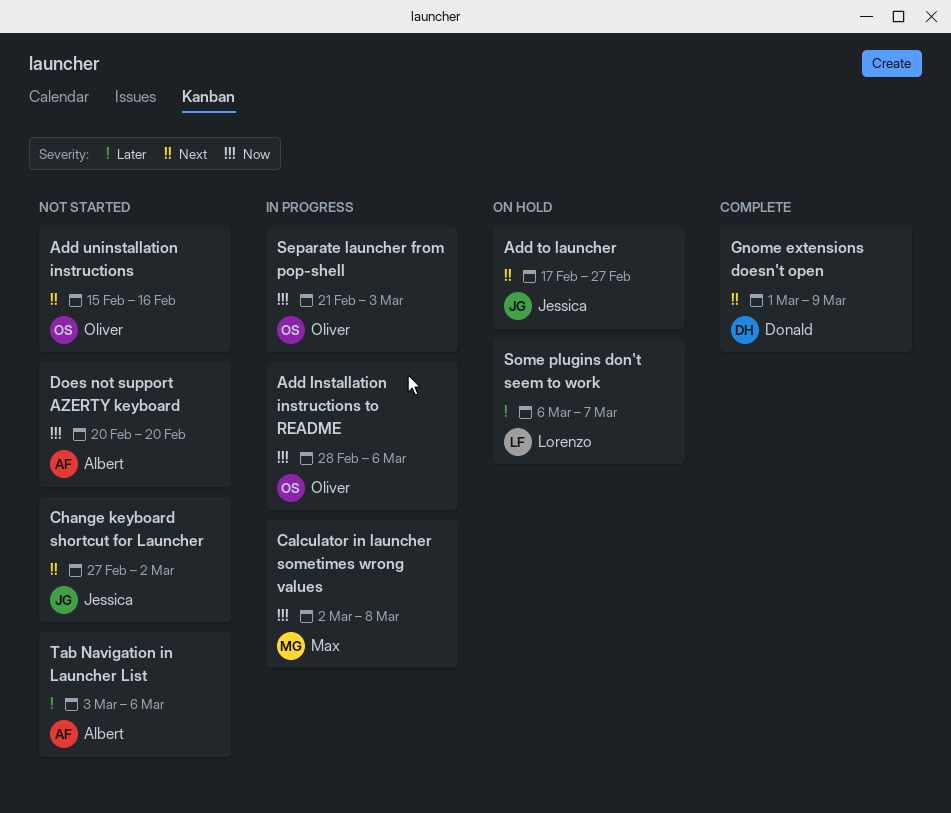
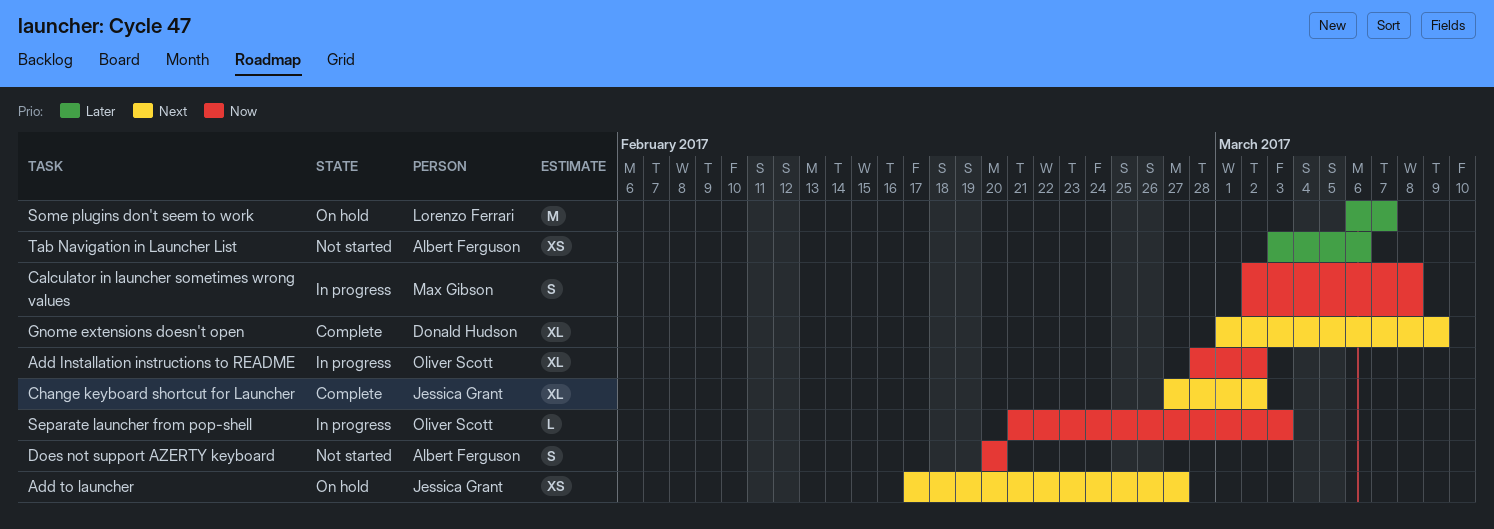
Add Installation instructions to README, due: Mar 6 -> Mar 2
Add uninstallation instructions: present -> none
Change keyboard shortcut for Launcher, status: Not started -> Complete

